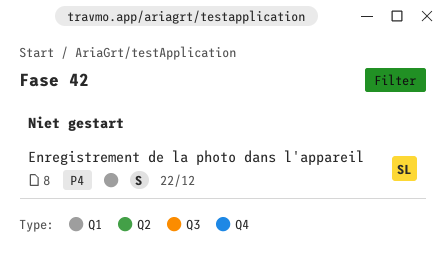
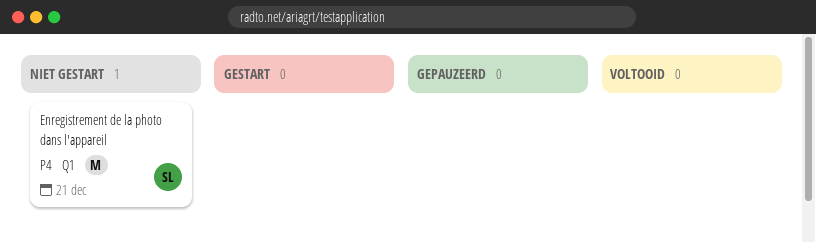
Enregistrement de la photo dans l'appareil, estimate: S -> M
Enregistrement de la photo dans l'appareil, due: Dec 22 -> Dec 21

